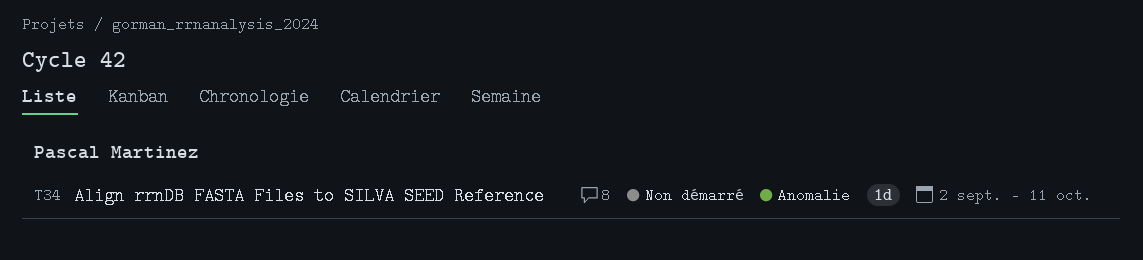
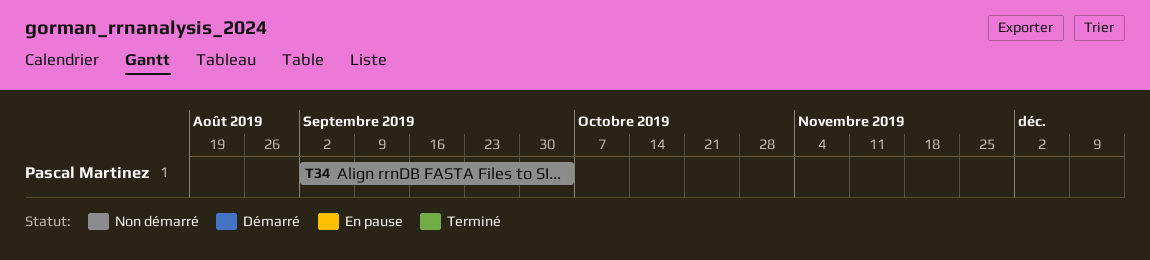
T34, due: Oct 11 -> Oct 4

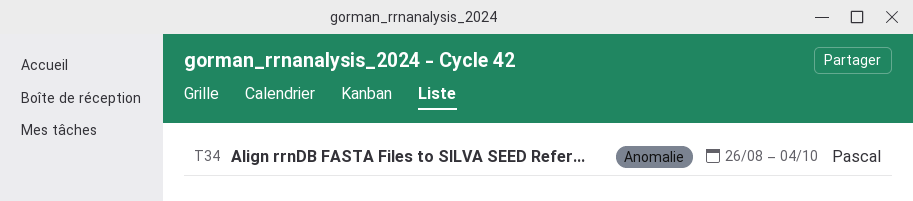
T34, start: Sep 2 -> Aug 26

